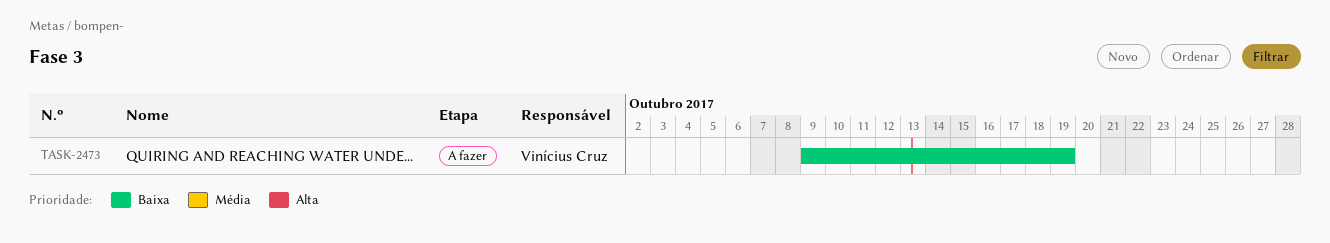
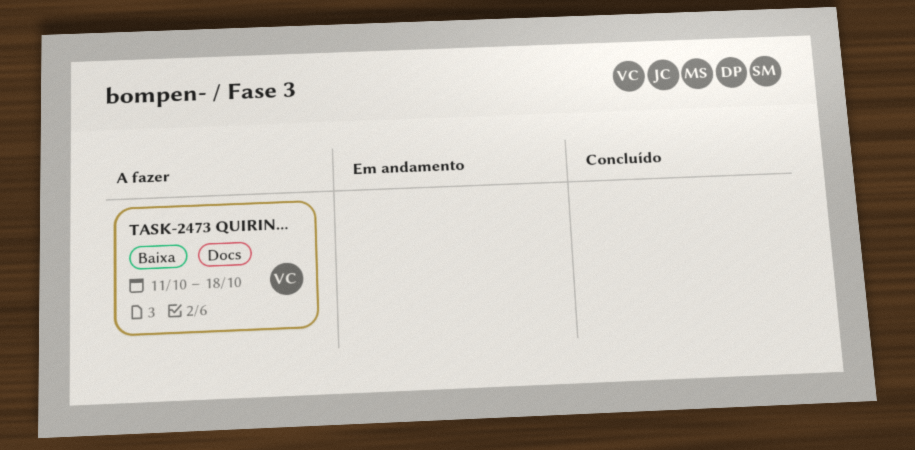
TASK-2473, start: Oct 9 -> Oct 11
TASK-2473, due: Oct 19 -> Oct 18

